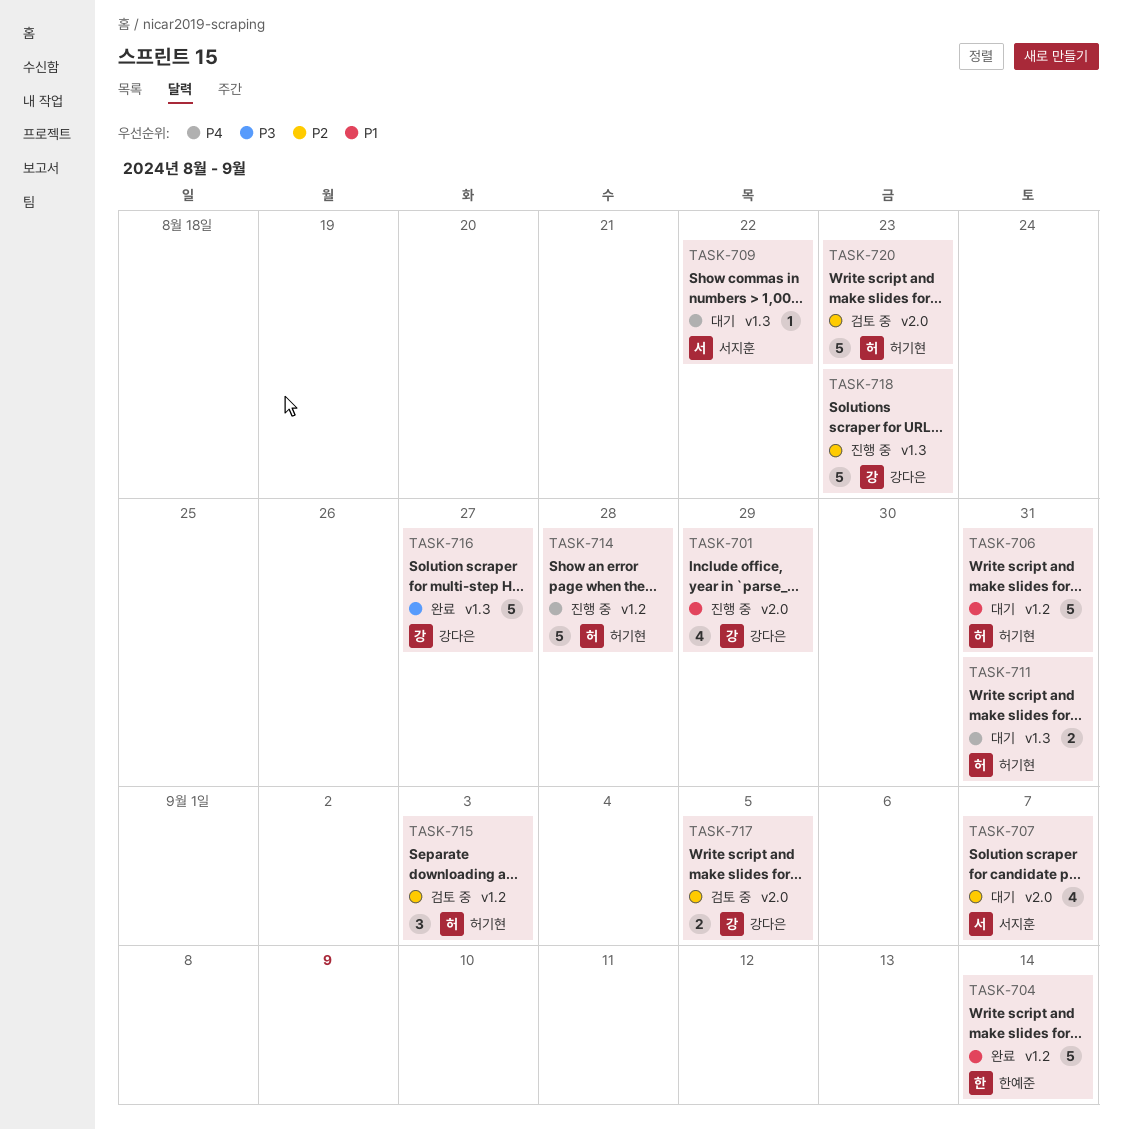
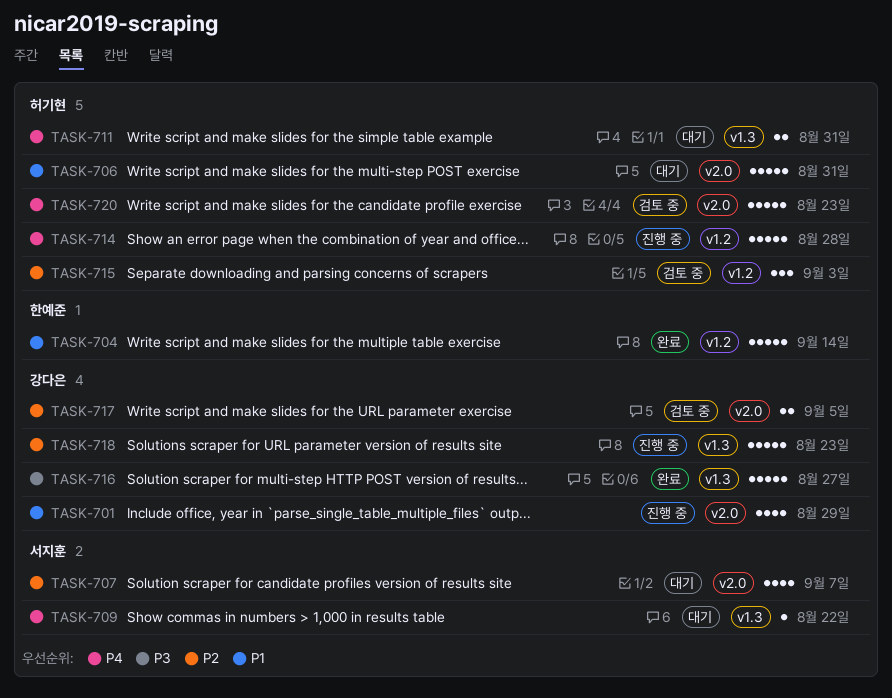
TASK-706, label: v1.2 -> v2.0
TASK-720, priority: P2 -> P4

